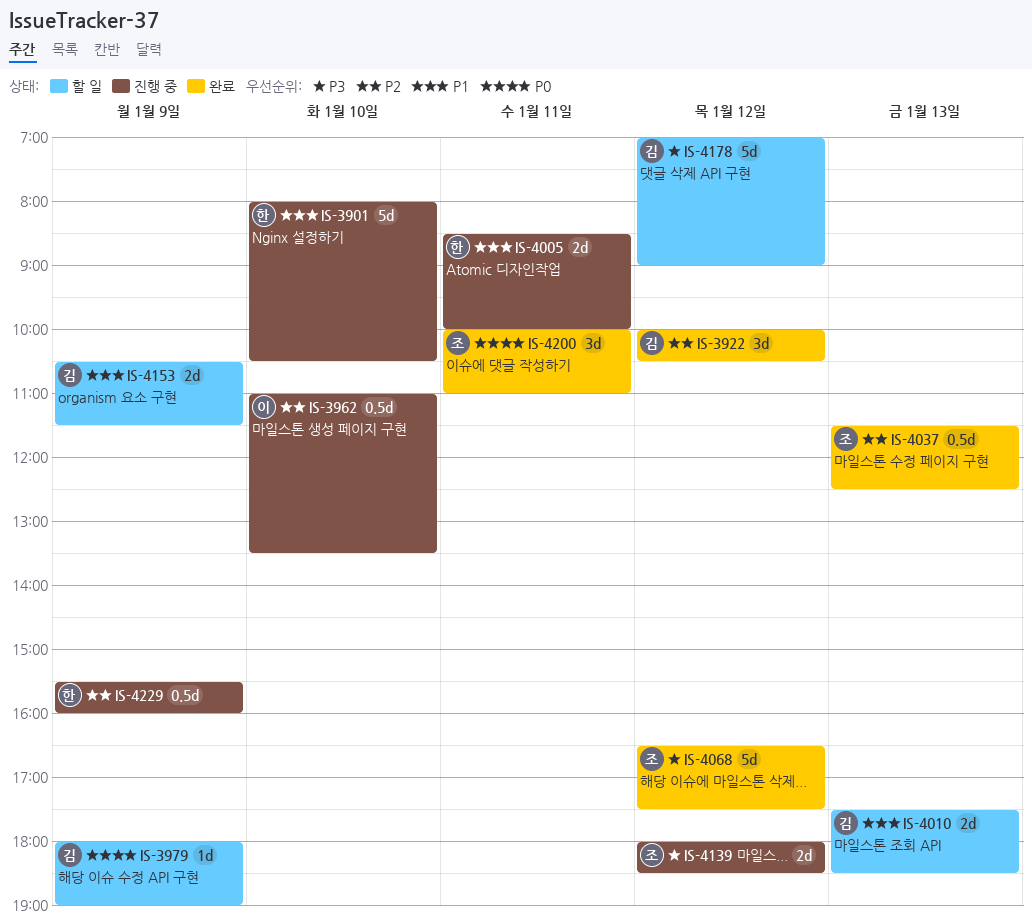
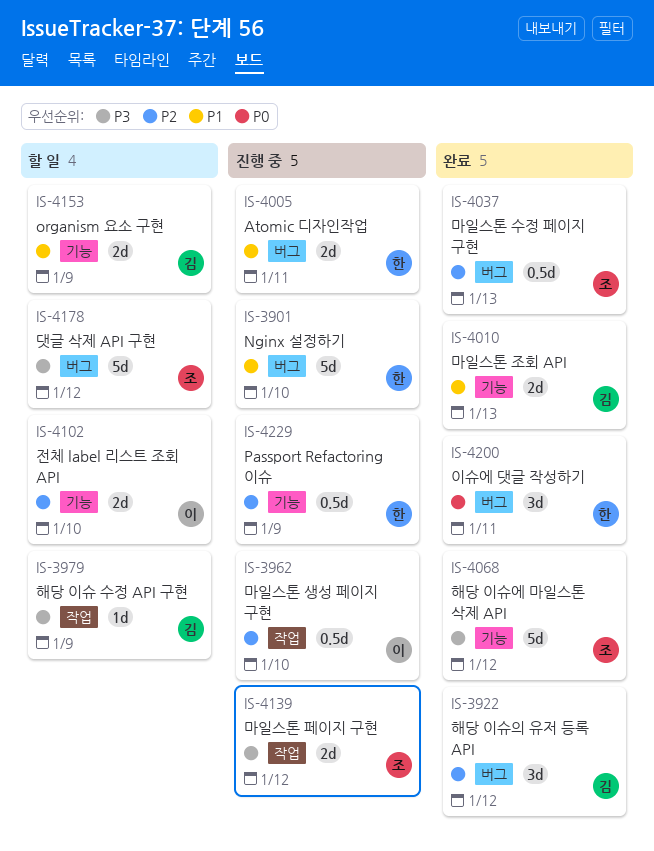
IS-3979, priority: P0 -> P3
IS-4010, status: 할 일 -> 완료
IS-4102: none -> present
IS-4178, owner: 김 -> 조
IS-4200, owner: 조 -> 한

